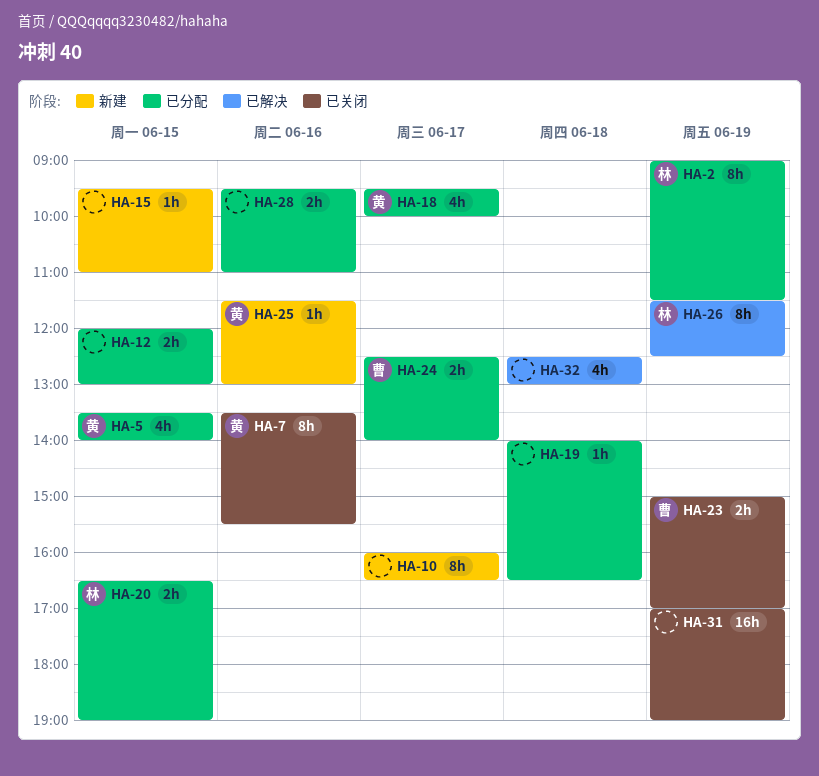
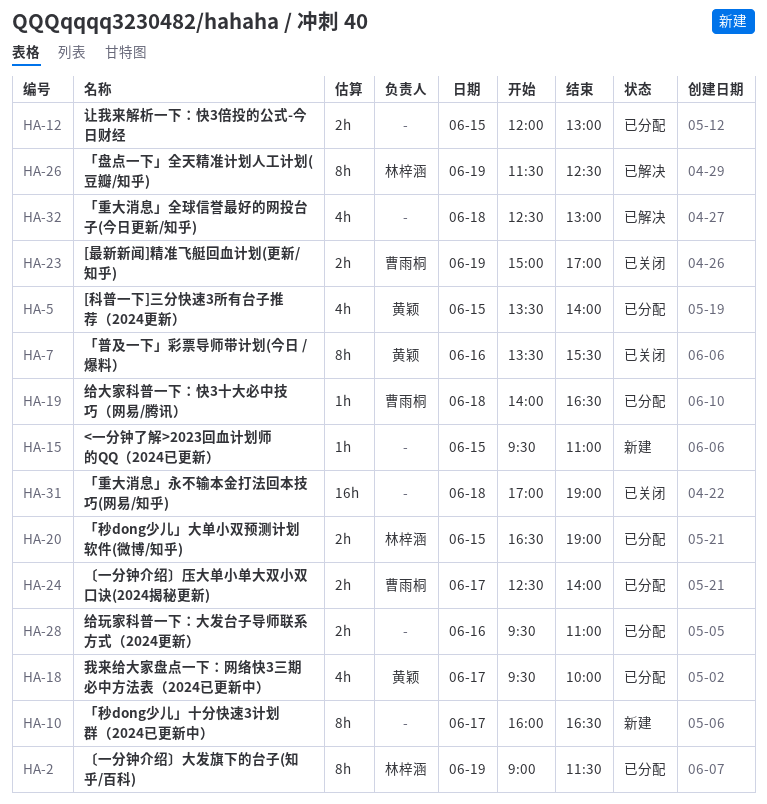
HA-19, owner: none -> 曹雨桐
HA-25: present -> none
HA-31, day: Jun 19 -> Jun 18

